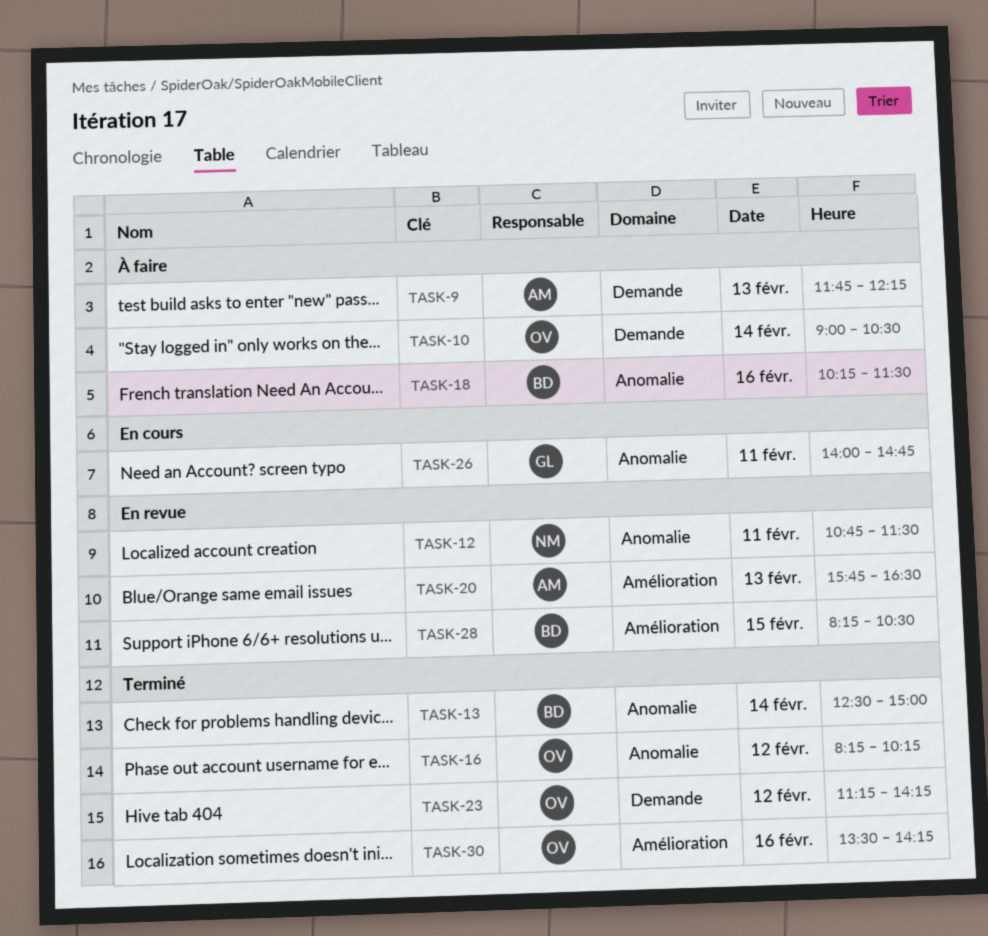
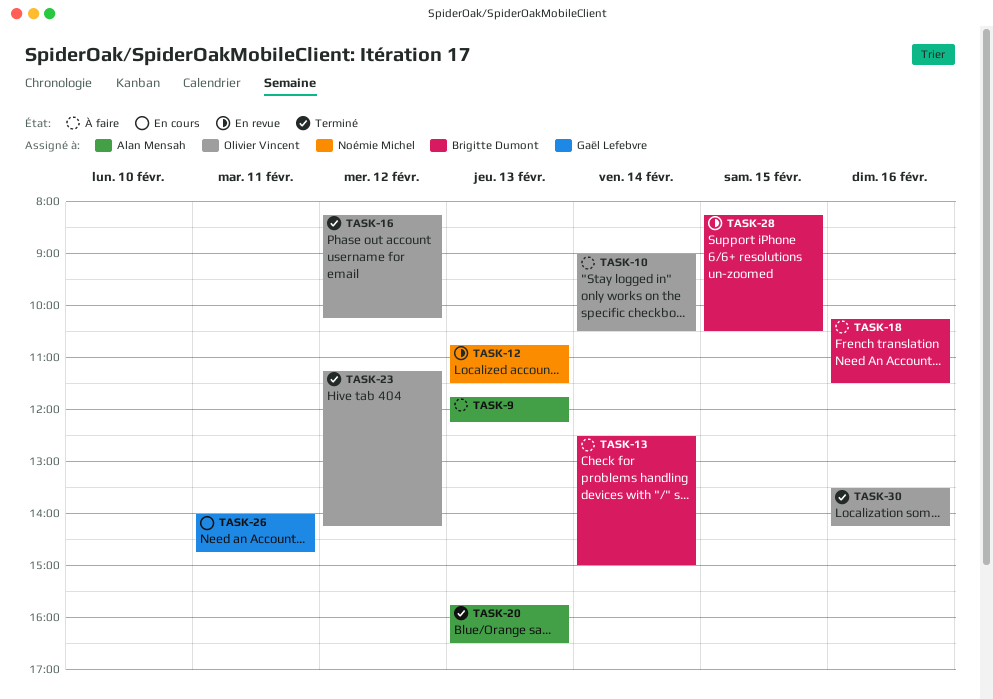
TASK-12, day: Feb 11 -> Feb 13
TASK-13, status: Terminé -> À faire
TASK-20, status: En revue -> Terminé

